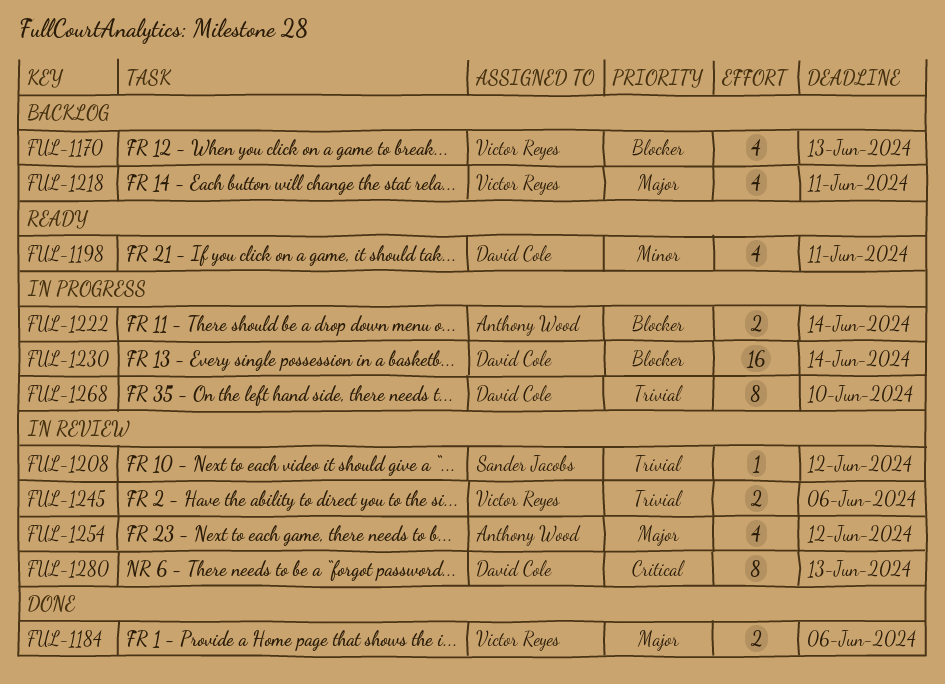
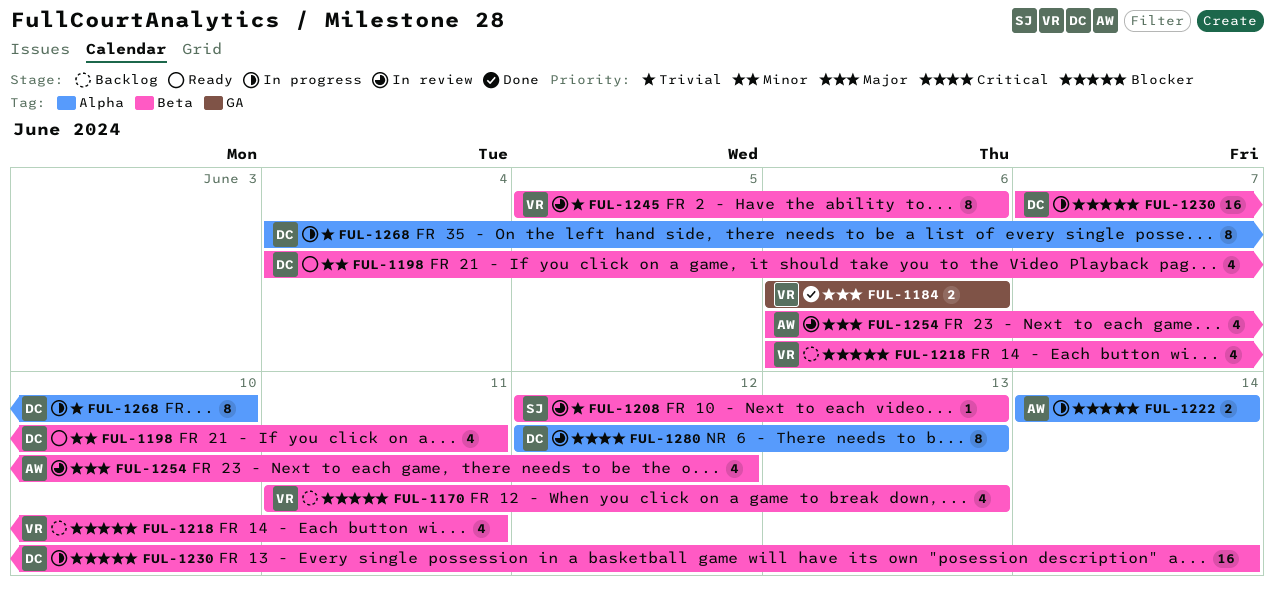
FUL-1208, due: Jun 12 -> Jun 13
FUL-1218, priority: Major -> Blocker
FUL-1245, estimate: 2 -> 8

